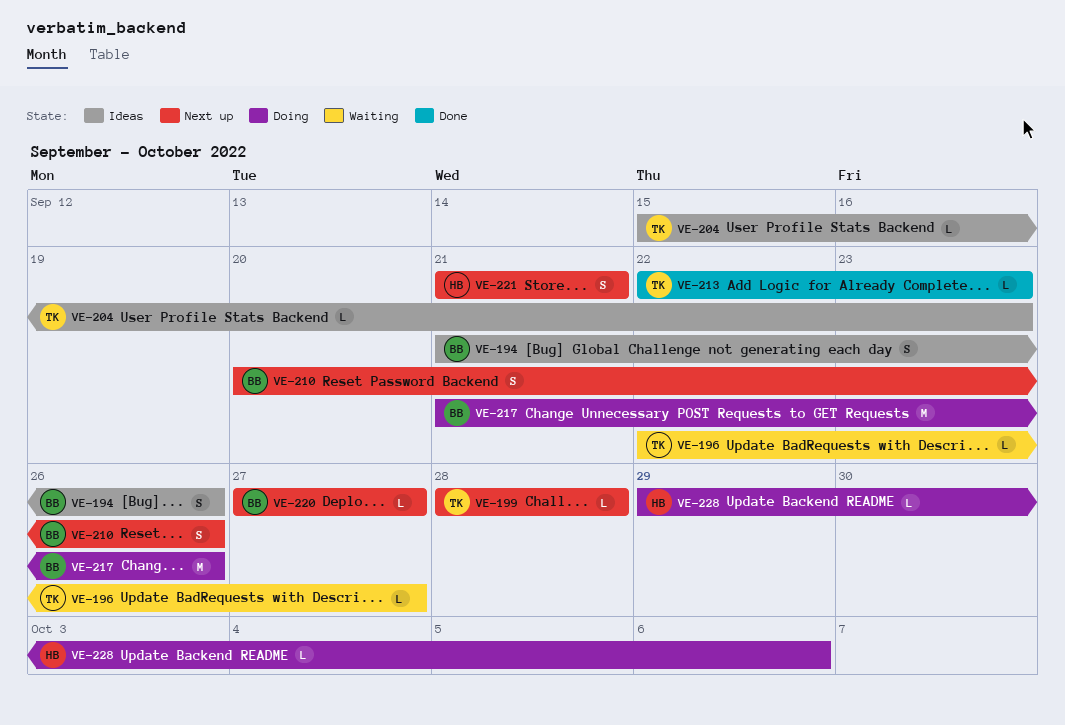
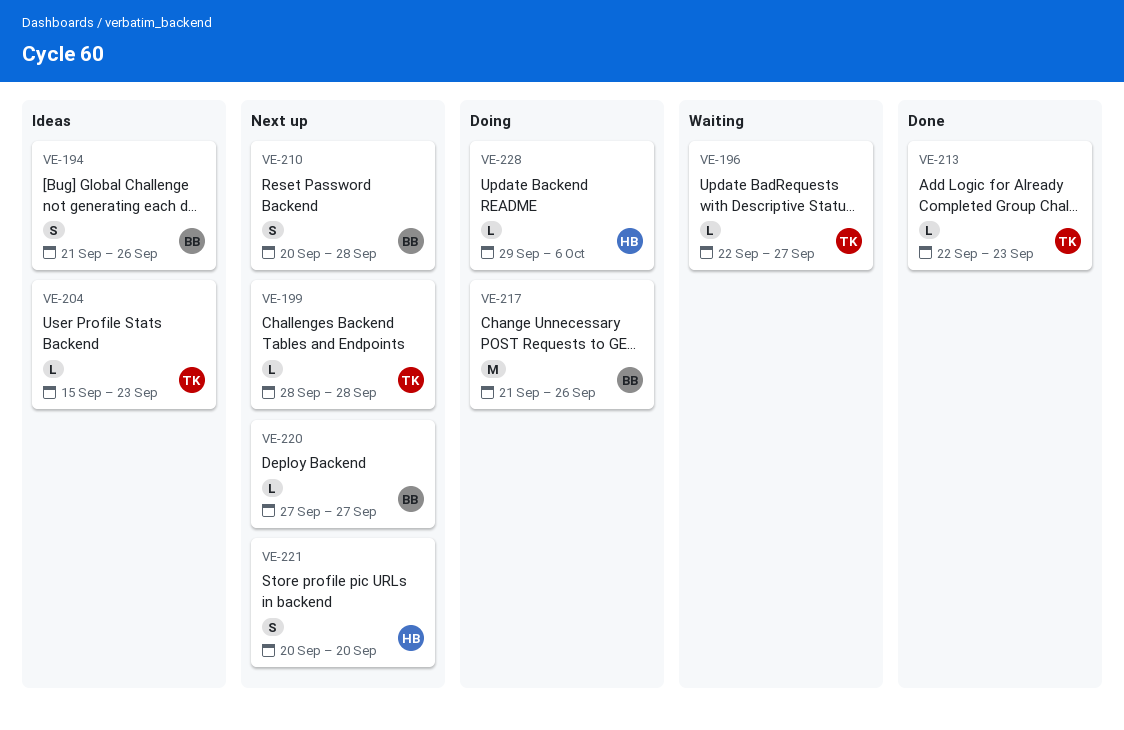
VE-210, due: Sep 26 -> Sep 28
VE-221, start: Sep 21 -> Sep 20
VE-221, due: Sep 21 -> Sep 20

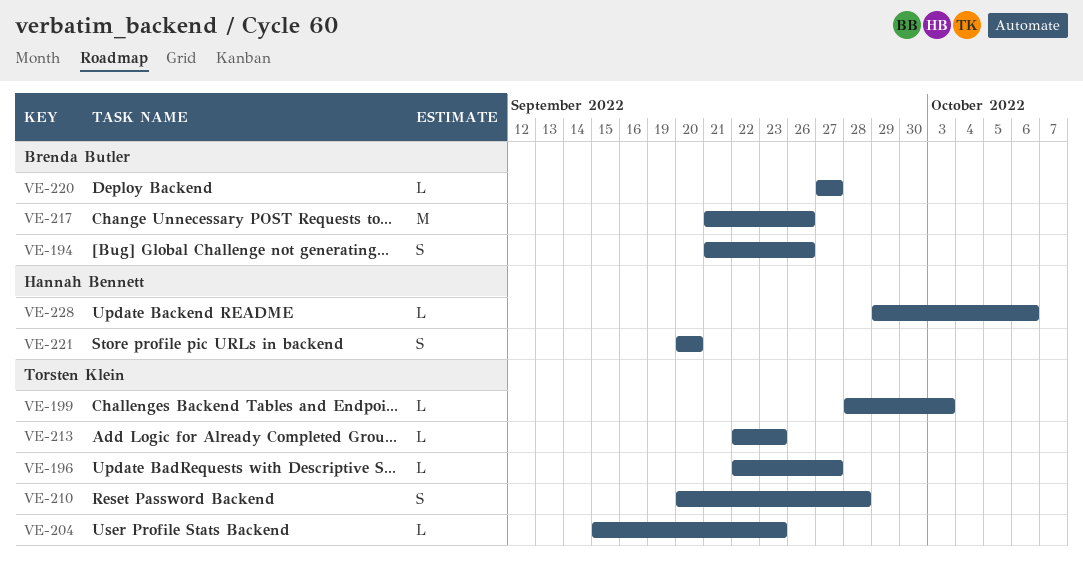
VE-199, due: Sep 28 -> Oct 3
VE-210, owner: Brenda Butler -> Torsten Klein

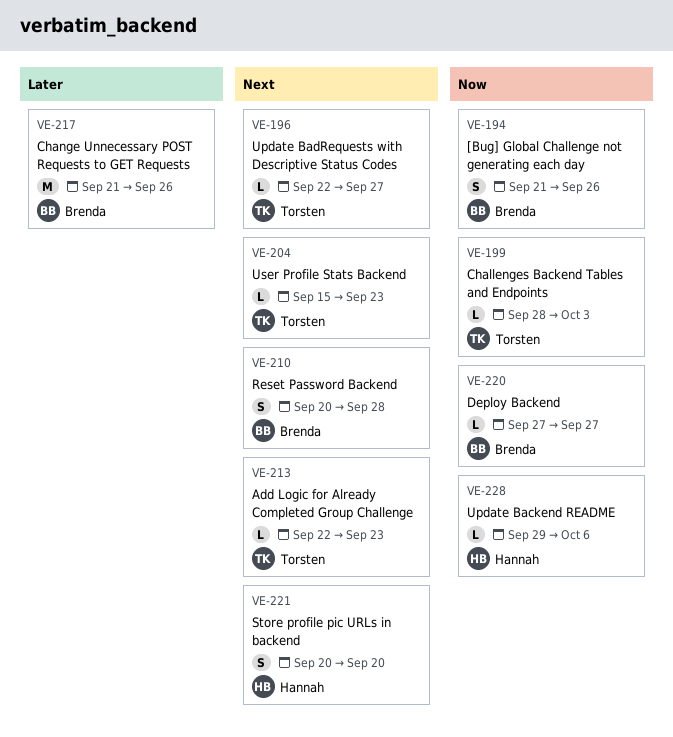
VE-210, owner: Torsten Klein -> Brenda Butler

